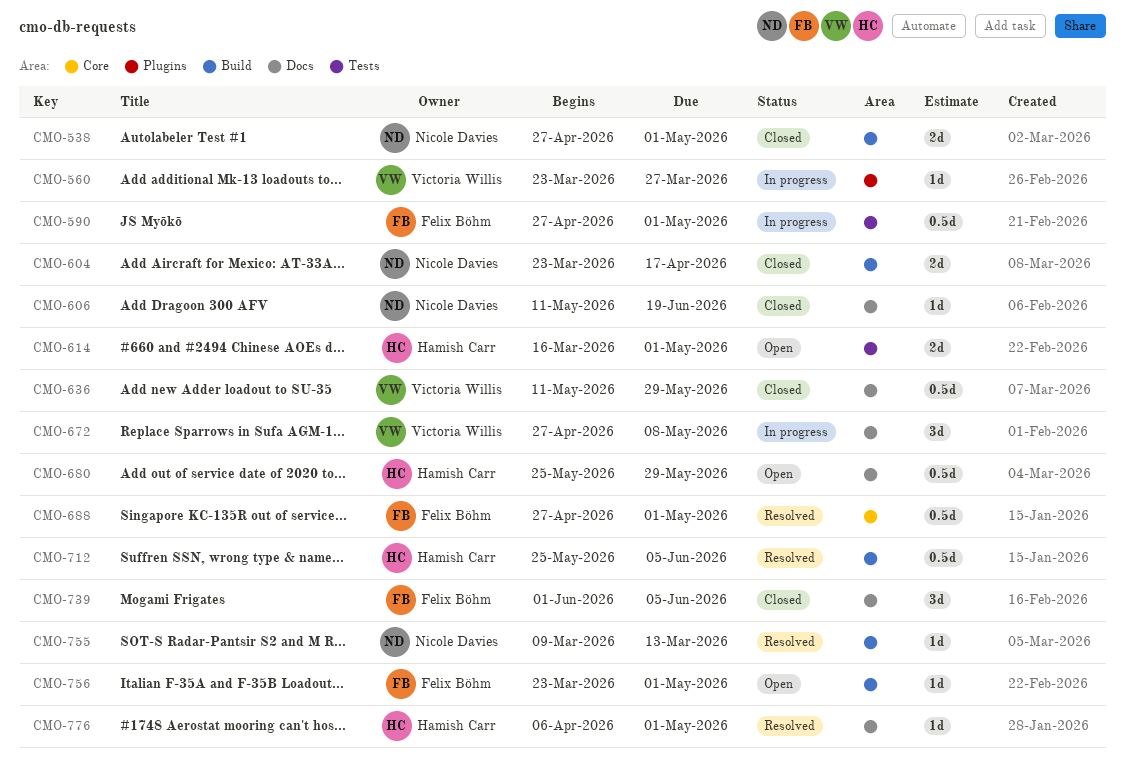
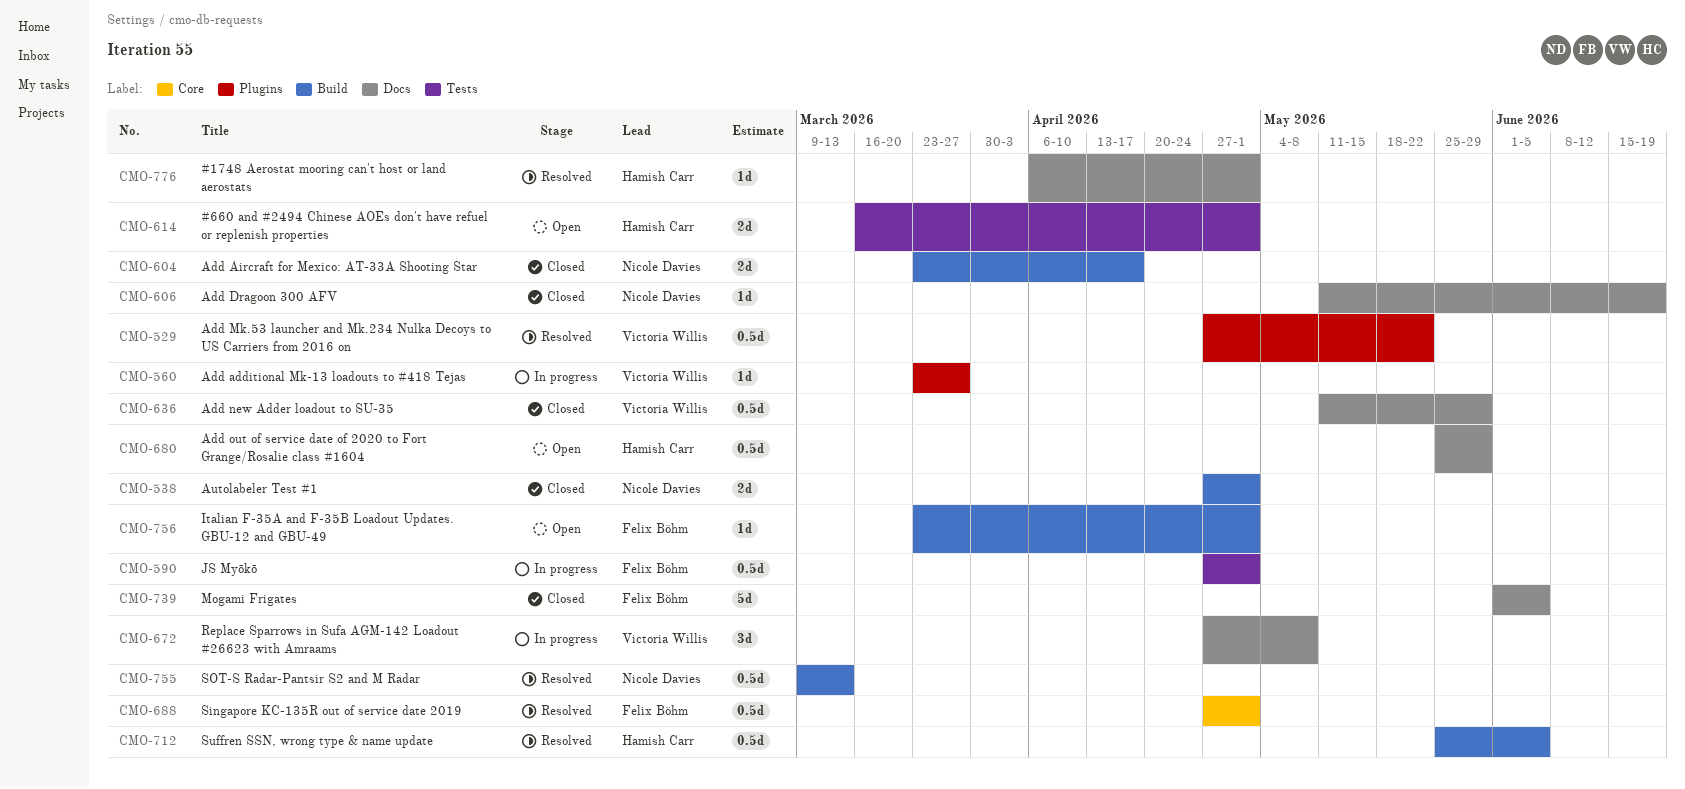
CMO-529: none -> present
CMO-739, estimate: 3d -> 5d
CMO-755, estimate: 1d -> 0.5d

